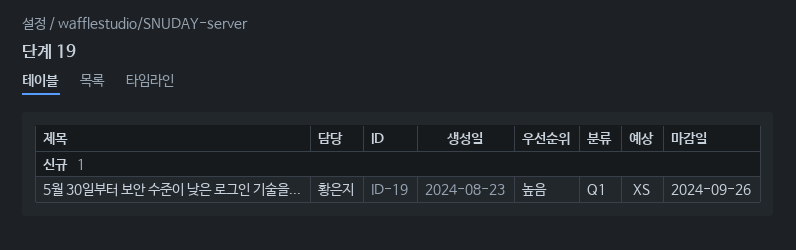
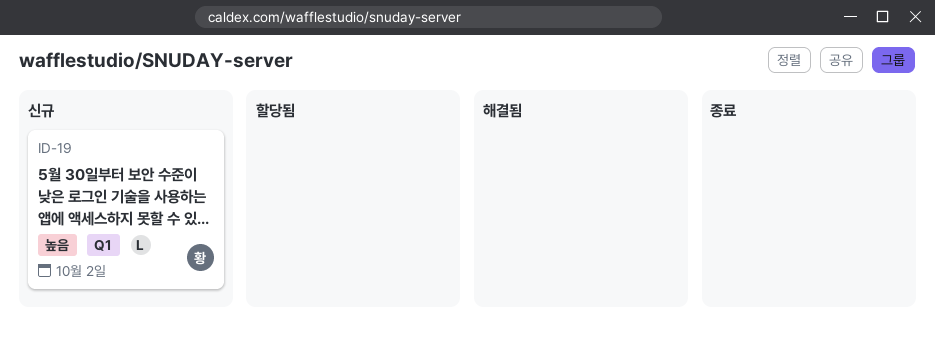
ID-19, estimate: XS -> L
ID-19, due: Sep 26 -> Oct 2

